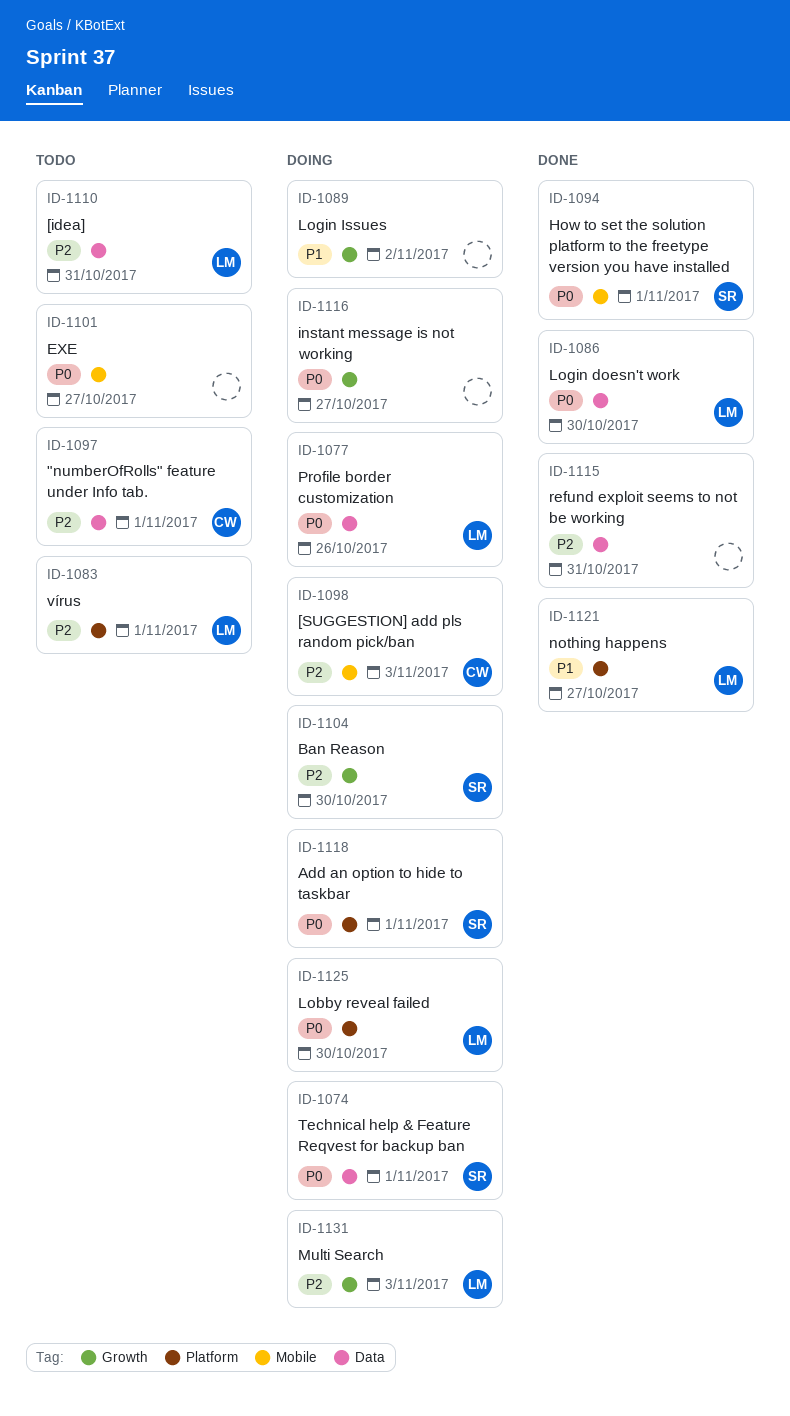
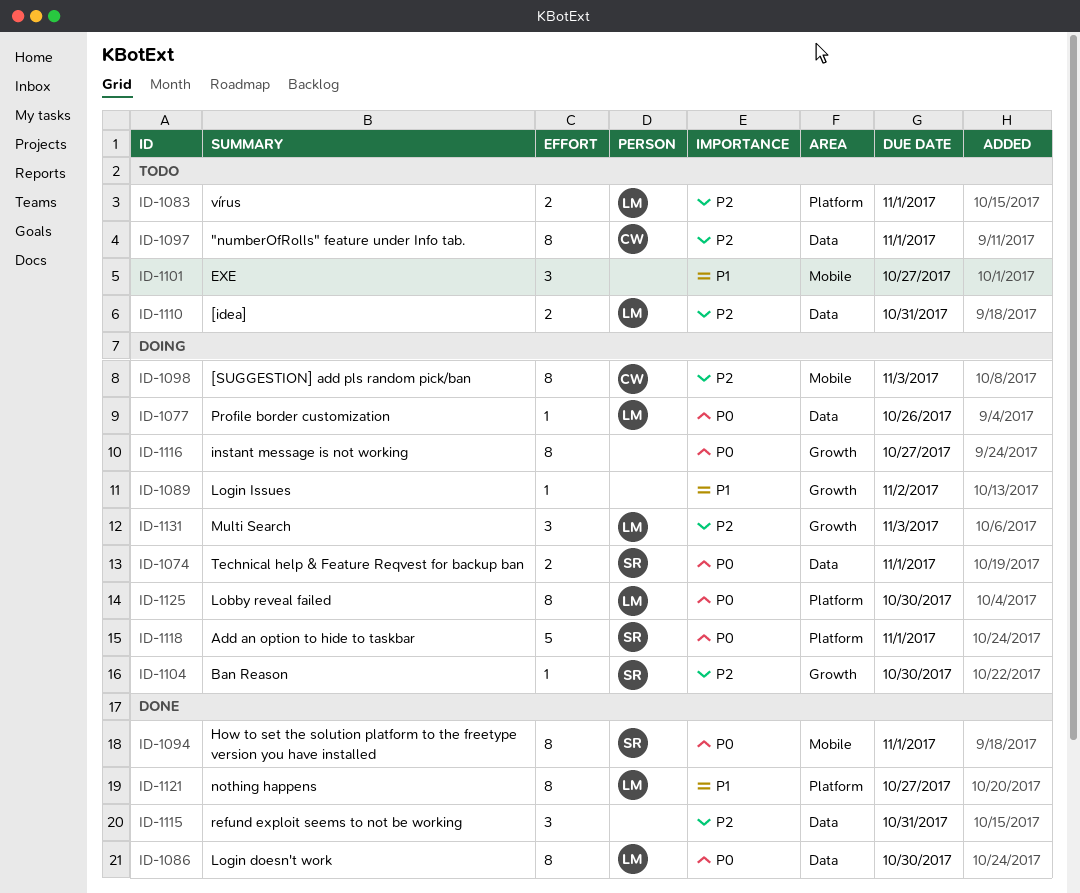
ID-1101, priority: P0 -> P1

